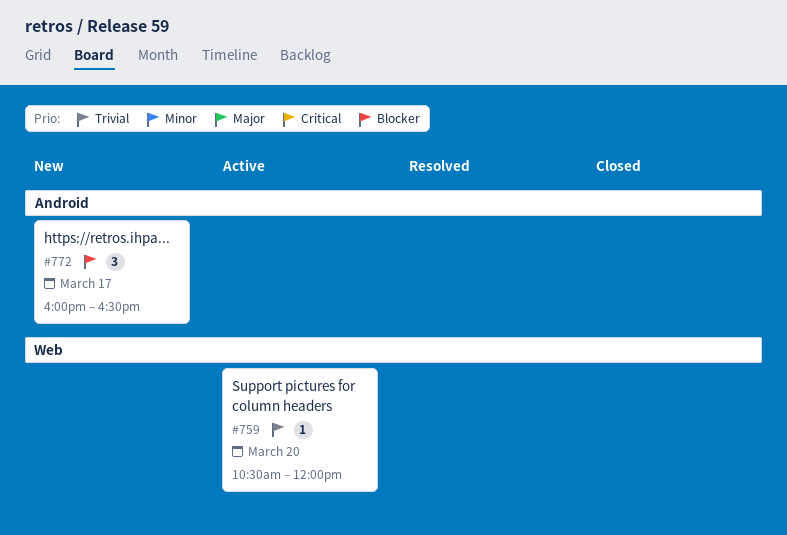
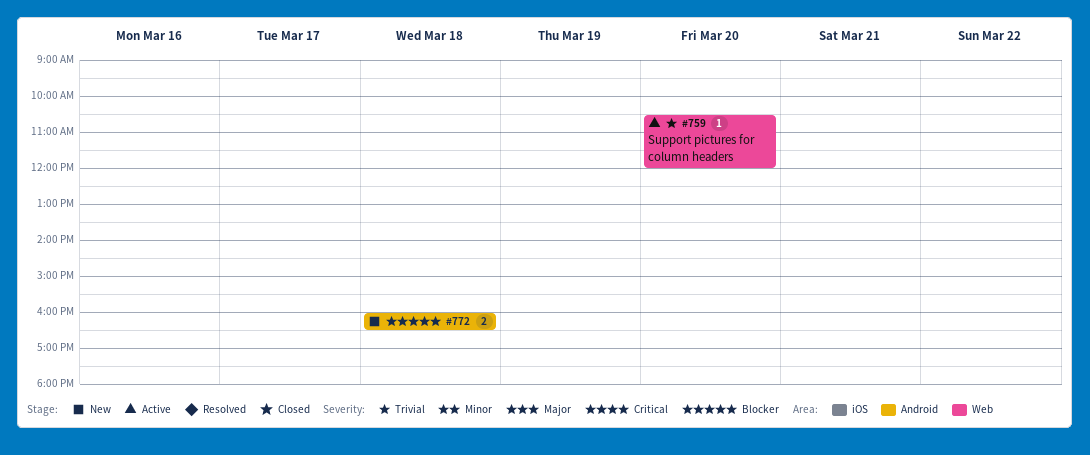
#772, estimate: 3 -> 2
#772, day: Mar 17 -> Mar 18

